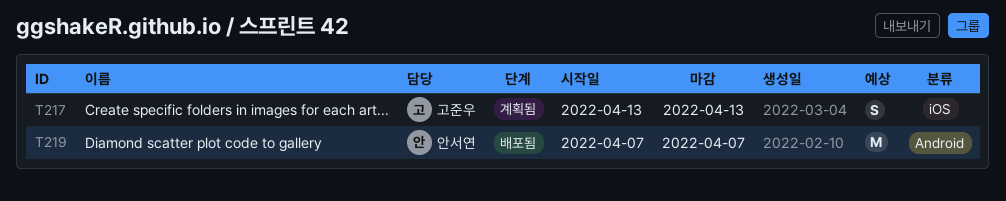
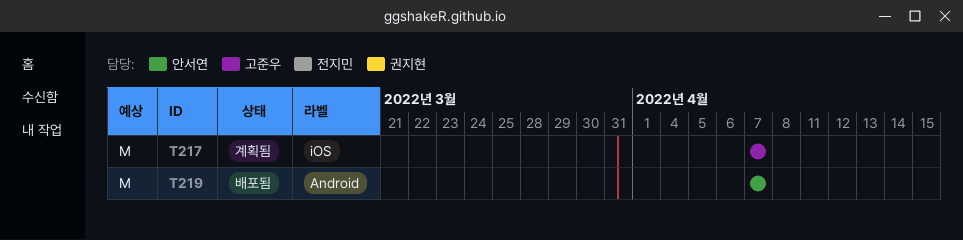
T217, estimate: S -> M
T217, start: Apr 13 -> Apr 7
T217, due: Apr 13 -> Apr 7

